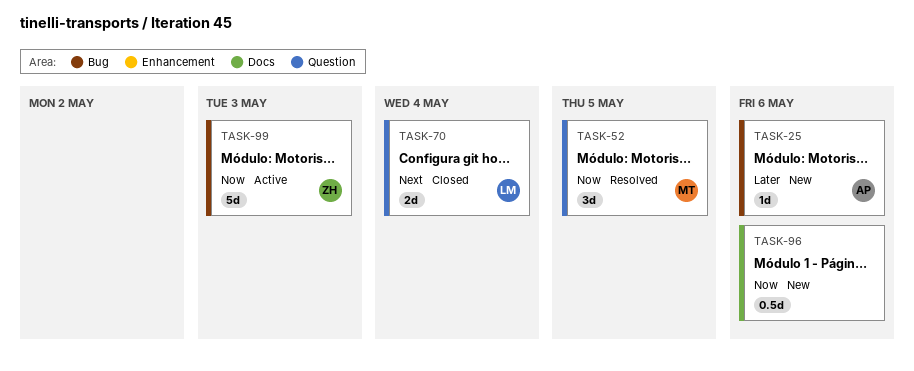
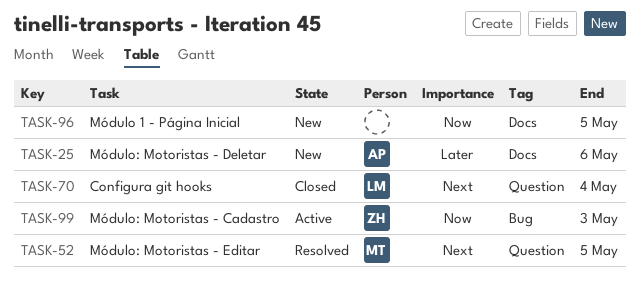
TASK-25, label: Bug -> Docs
TASK-52, priority: Now -> Next
TASK-96, due: May 6 -> May 5

